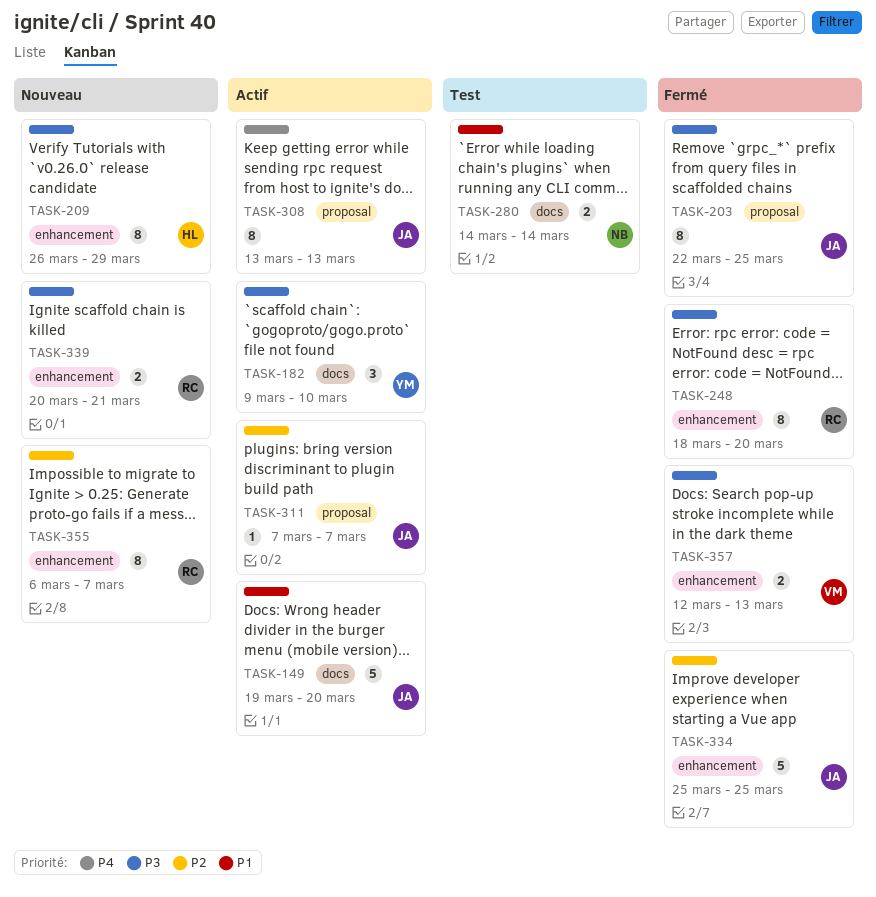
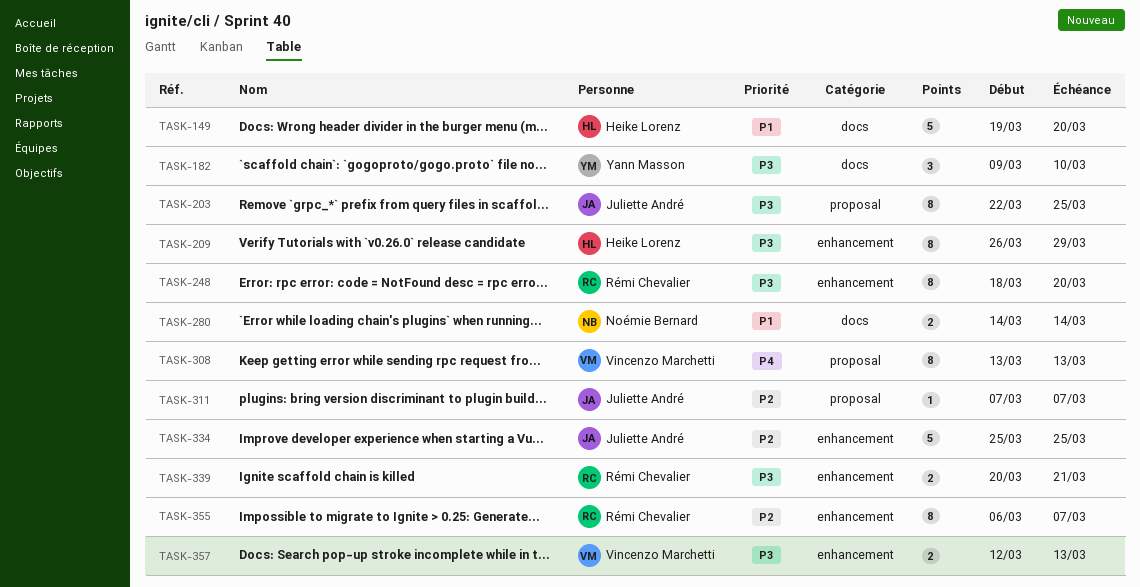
TASK-149, owner: Juliette André -> Heike Lorenz
TASK-308, owner: Juliette André -> Vincenzo Marchetti

